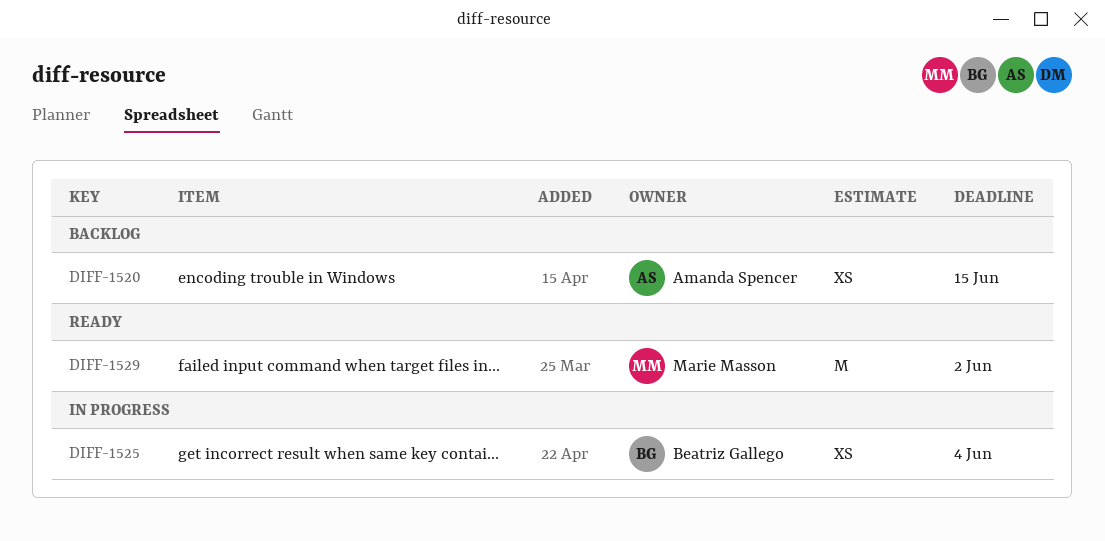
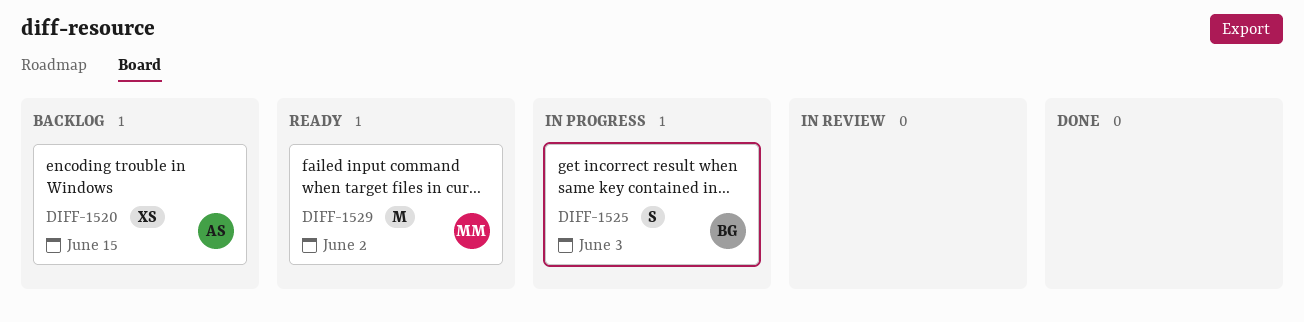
DIFF-1525, estimate: XS -> S
DIFF-1525, due: Jun 4 -> Jun 3

